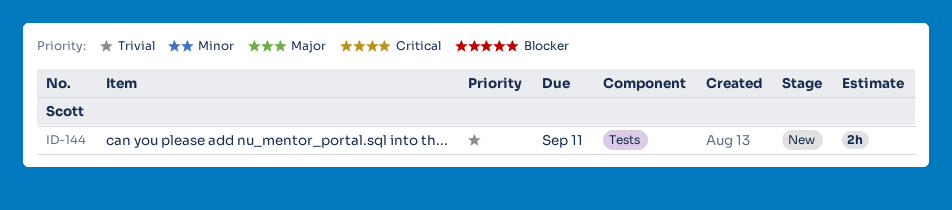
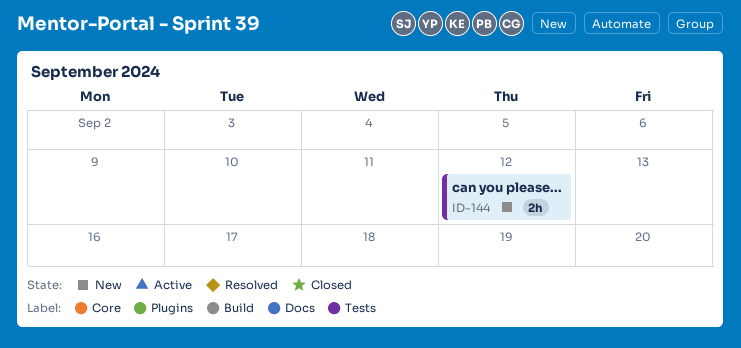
ID-144, due: Sep 11 -> Sep 12

